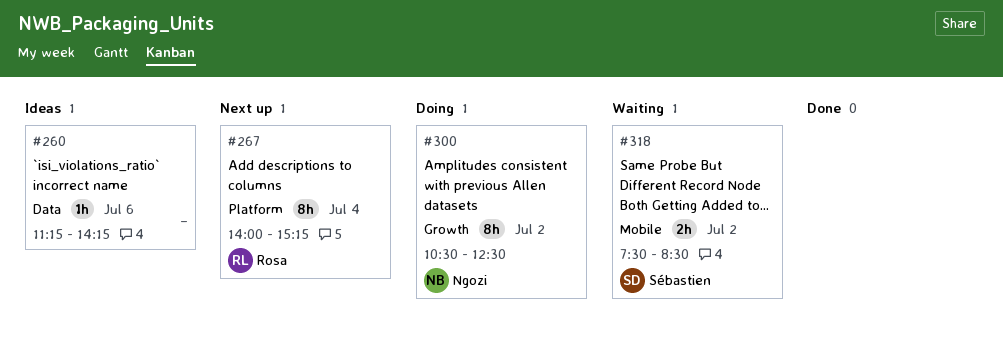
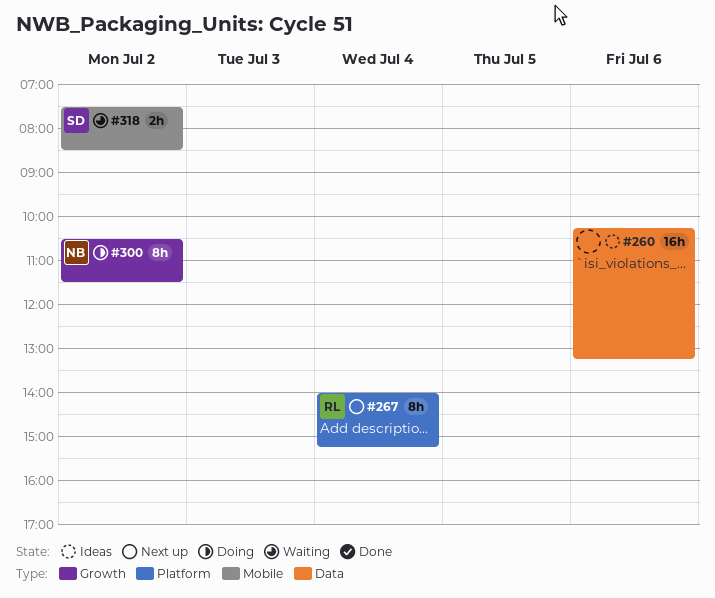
#260, estimate: 1h -> 16h
#260, begins: 11:15 -> 10:15
#260, ends: 14:15 -> 13:15
#300, ends: 12:30 -> 11:30

